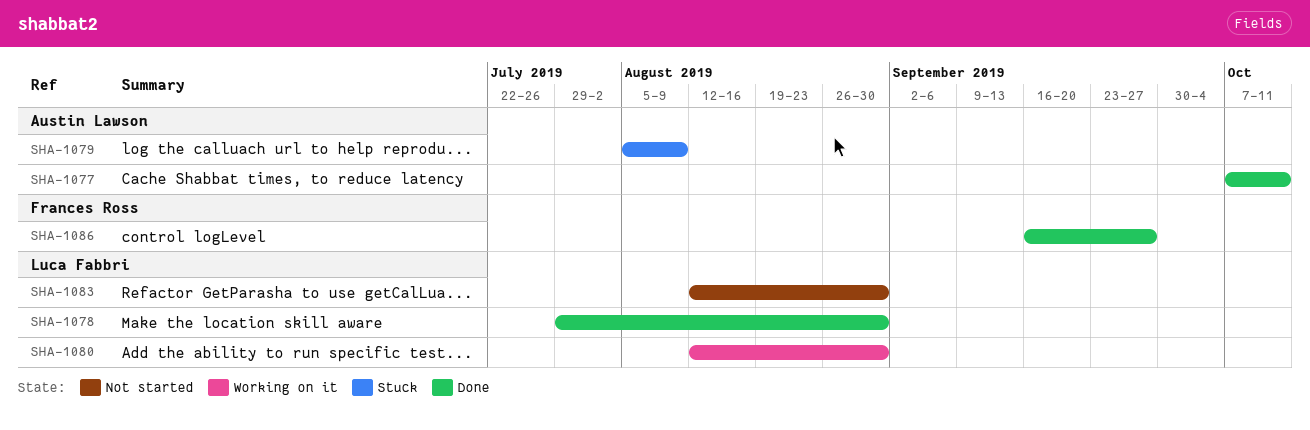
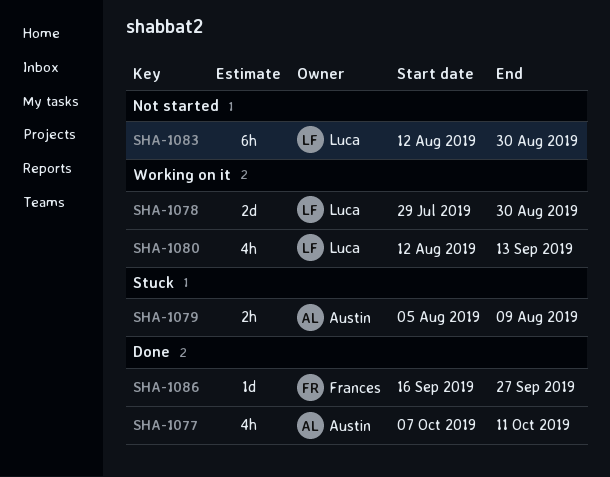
SHA-1078, status: Done -> Working on it
SHA-1080, due: Aug 30 -> Sep 13

